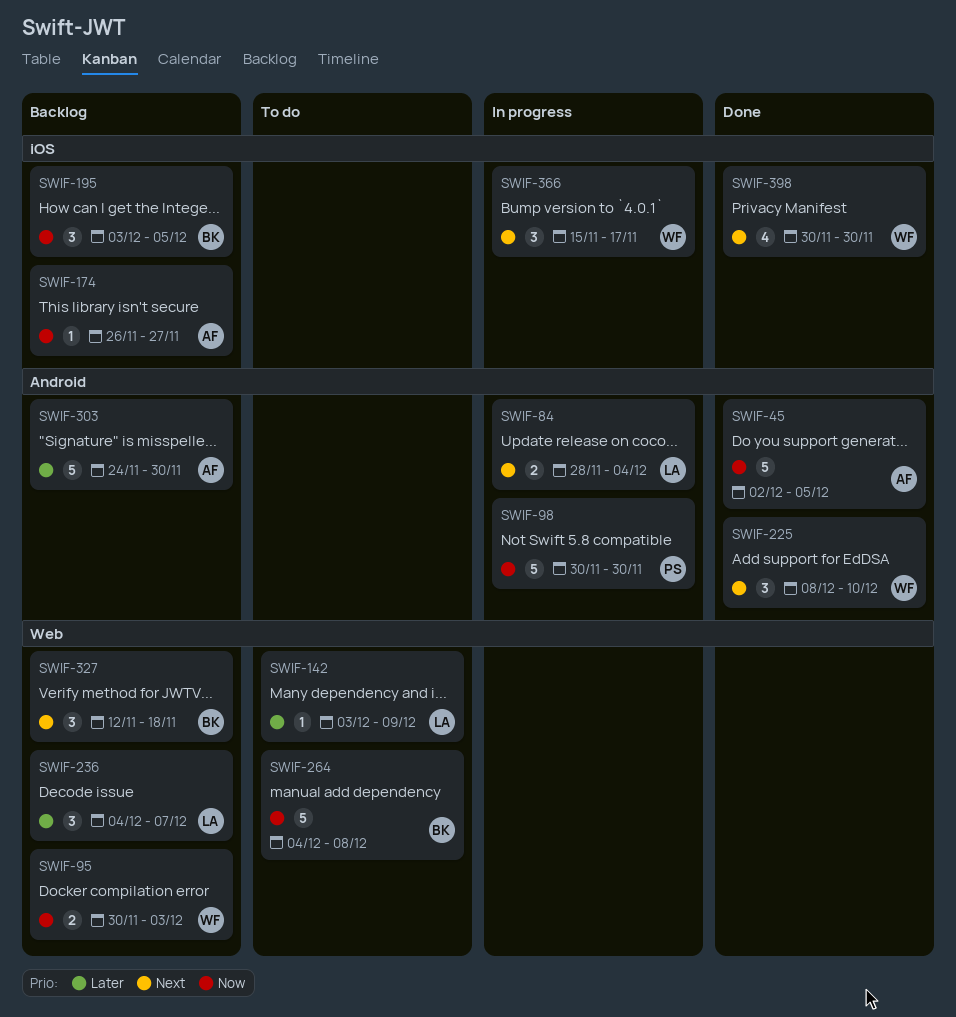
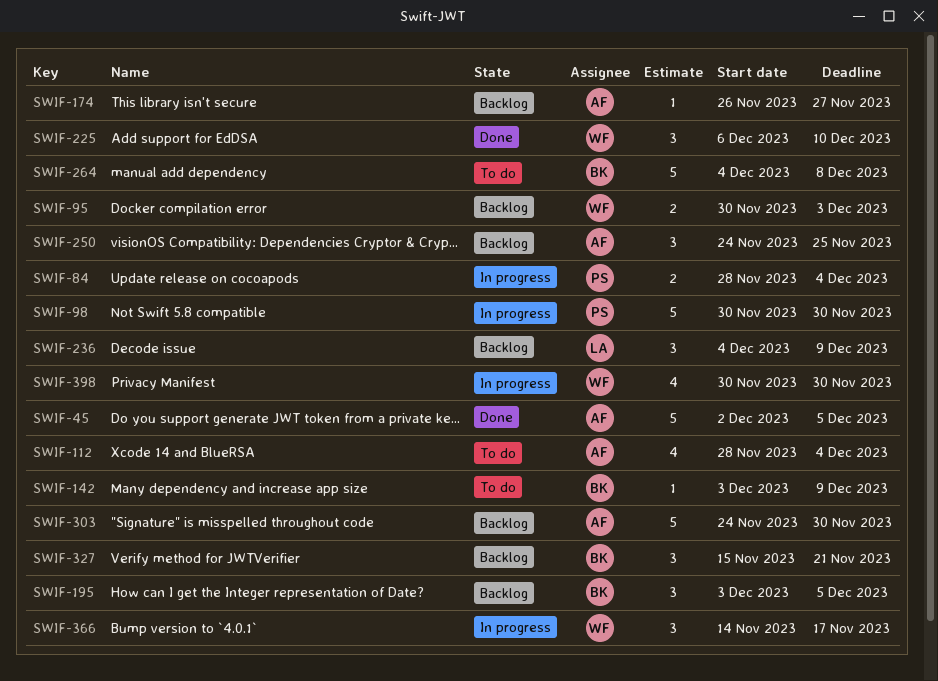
SWIF-84, owner: LA -> PS
SWIF-112: none -> present
SWIF-142, owner: LA -> BK
SWIF-225, start: Dec 8 -> Dec 6
SWIF-236, due: Dec 7 -> Dec 9
SWIF-250: none -> present
SWIF-327, start: Nov 12 -> Nov 15
SWIF-327, due: Nov 18 -> Nov 21
SWIF-366, start: Nov 15 -> Nov 14
SWIF-398, status: Done -> In progress

